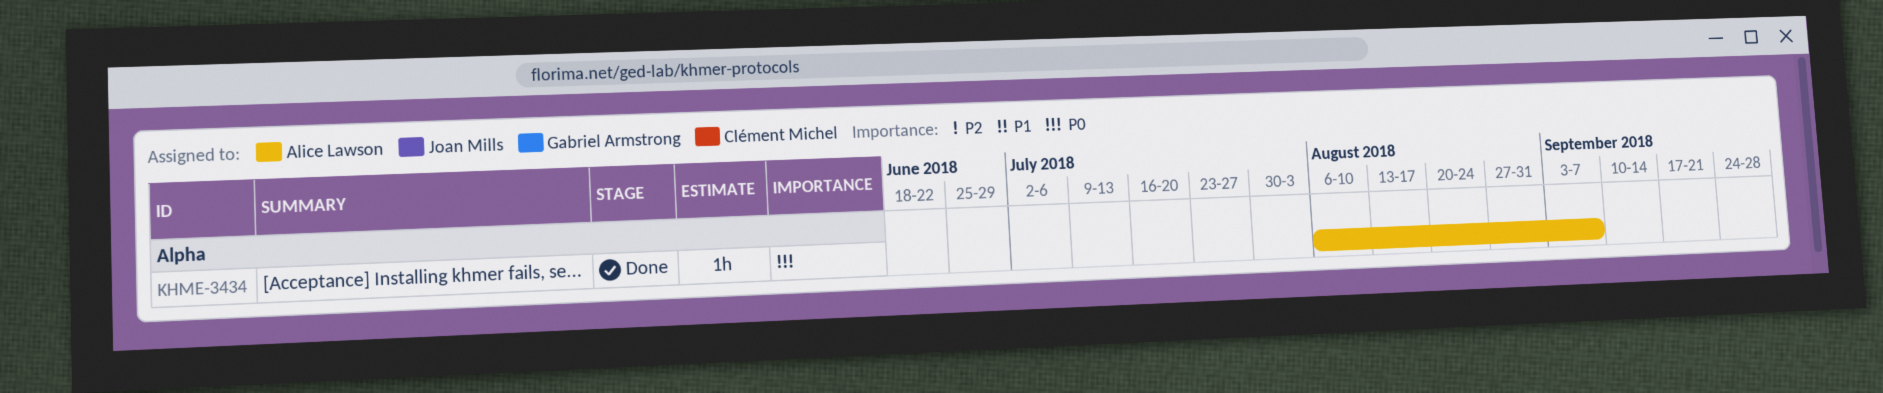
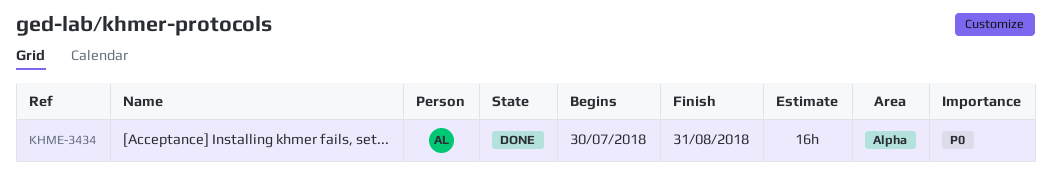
KHME-3434, estimate: 1h -> 16h
KHME-3434, start: Aug 6 -> Jul 30
KHME-3434, due: Sep 7 -> Aug 31

